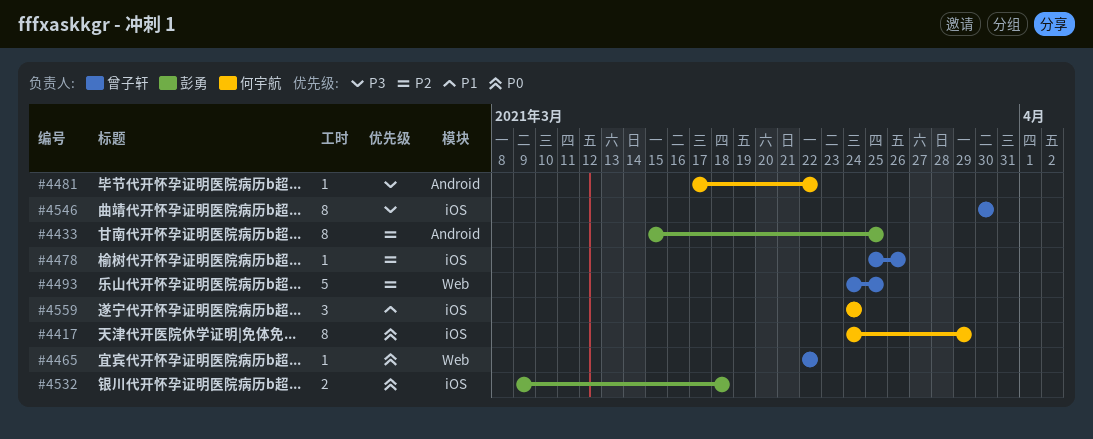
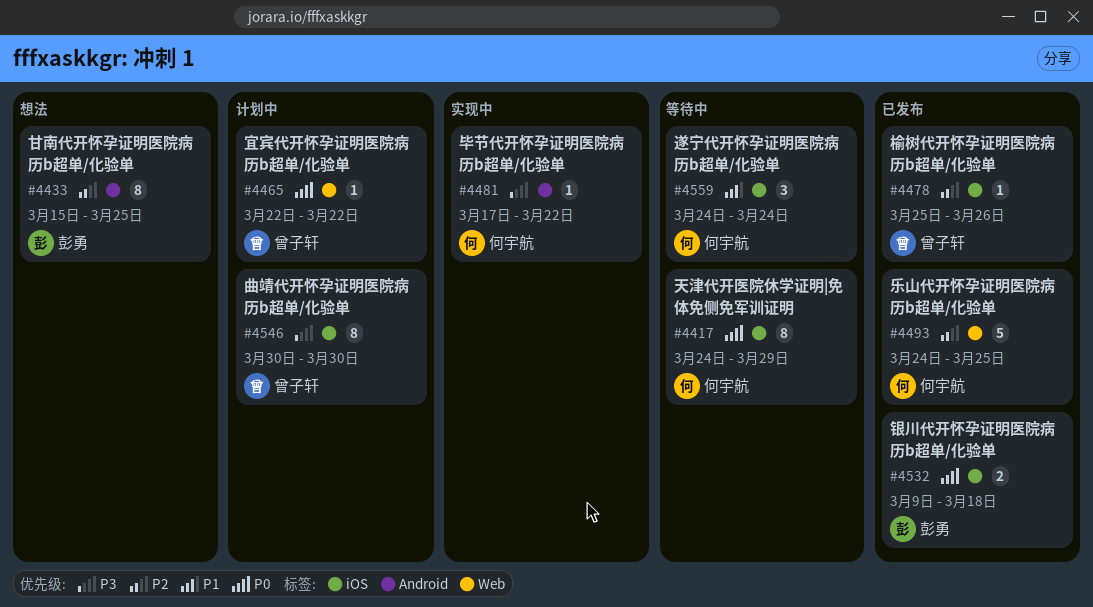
#4493, owner: 曾子轩 -> 何宇航

